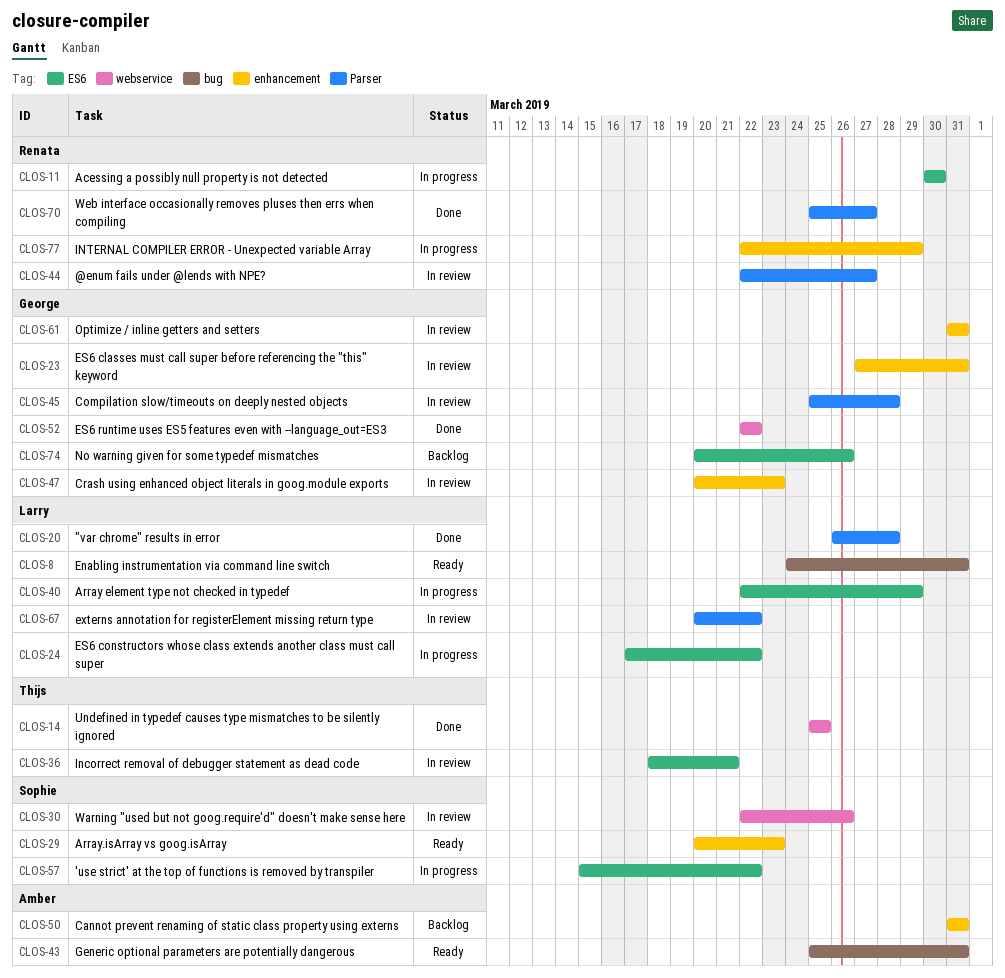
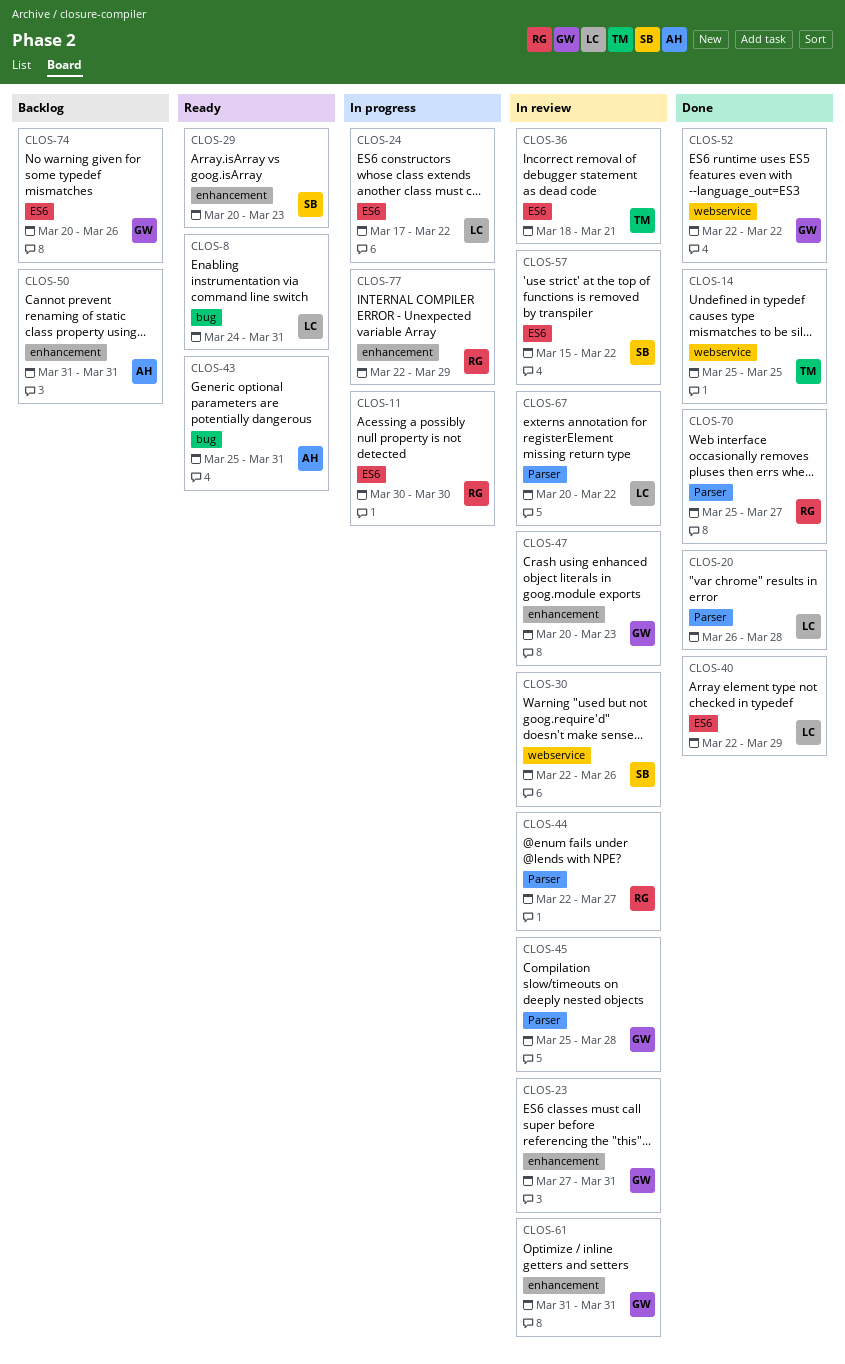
CLOS-40, status: In progress -> Done
CLOS-57, status: In progress -> In review

